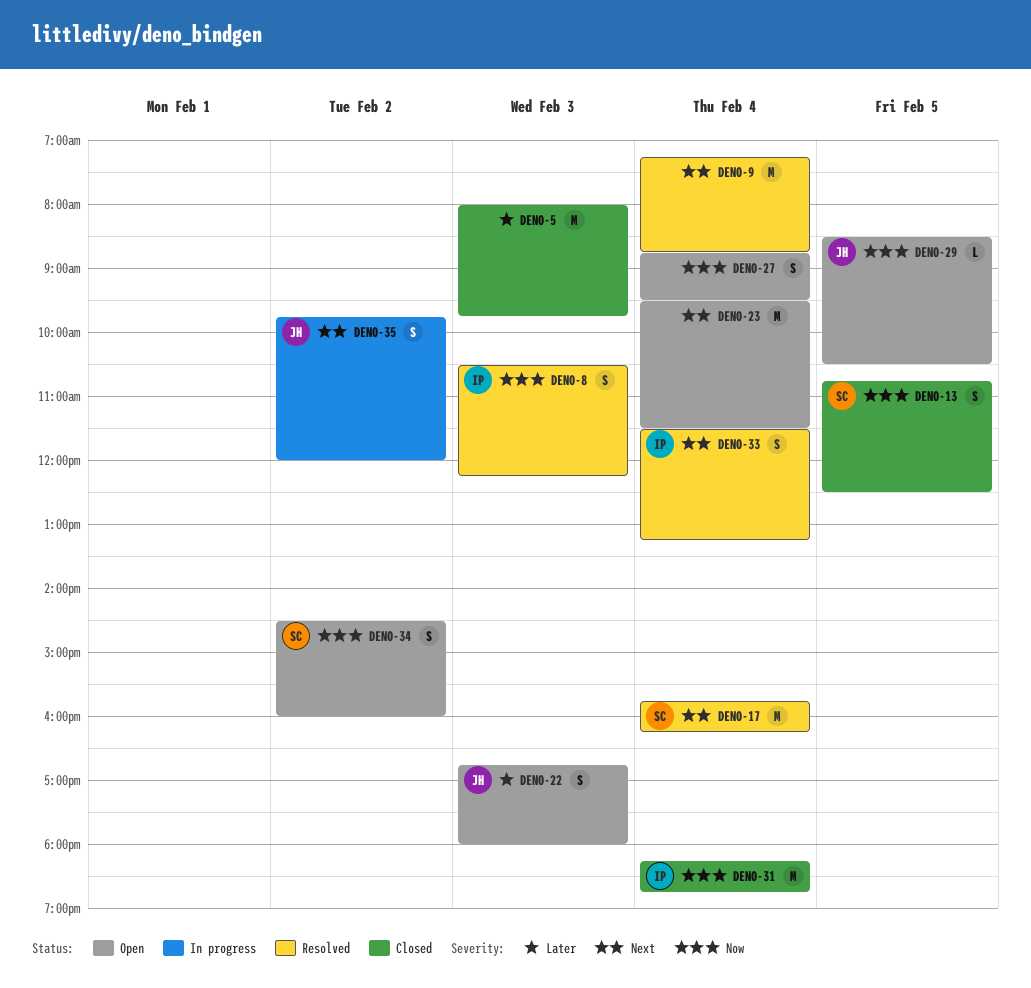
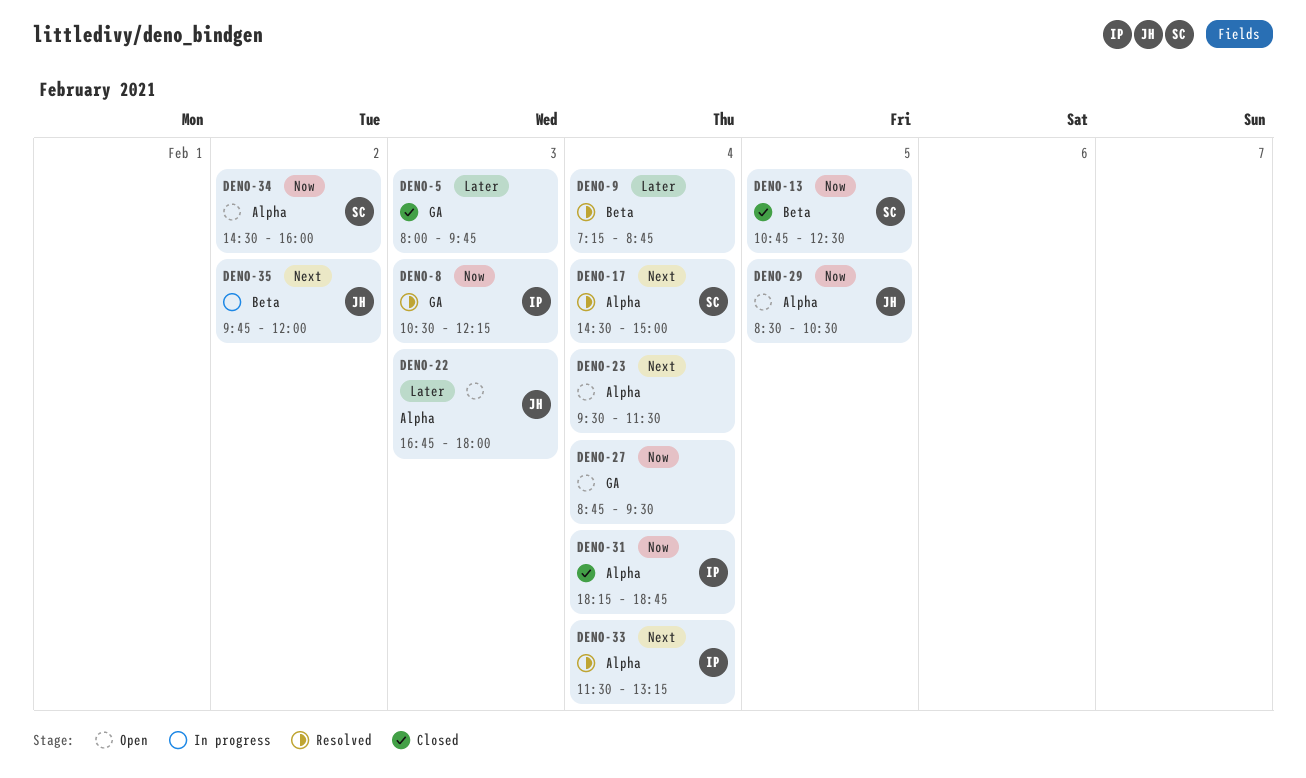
DENO-9, priority: Next -> Later
DENO-17, begins: 15:45 -> 14:30
DENO-17, ends: 16:15 -> 15:00

